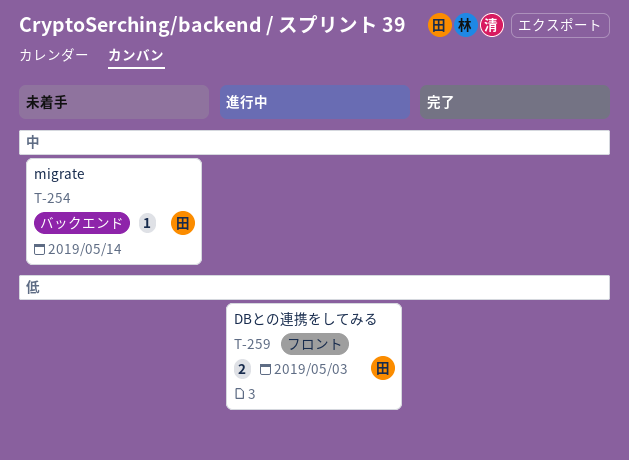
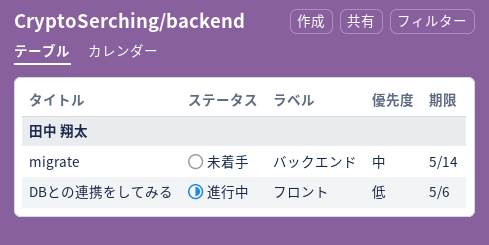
DBとの連携をしてみる, due: May 3 -> May 6

